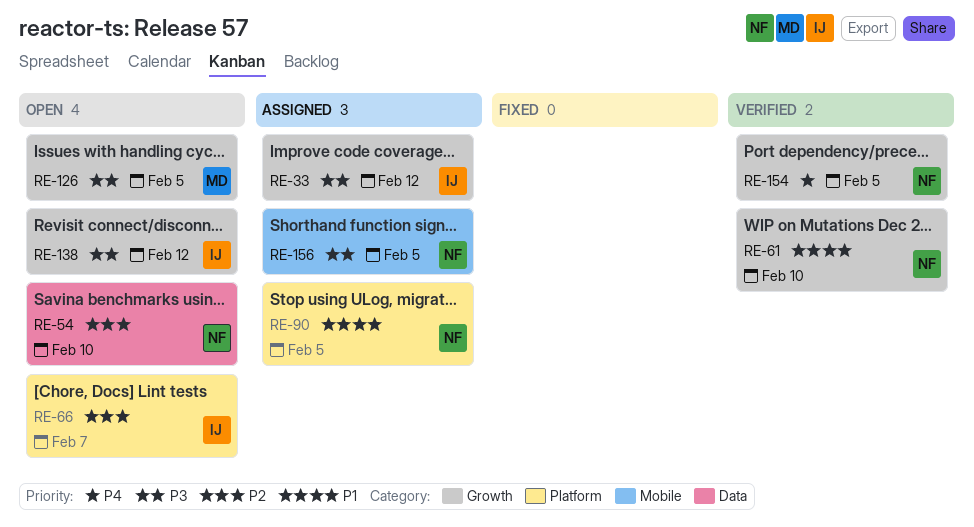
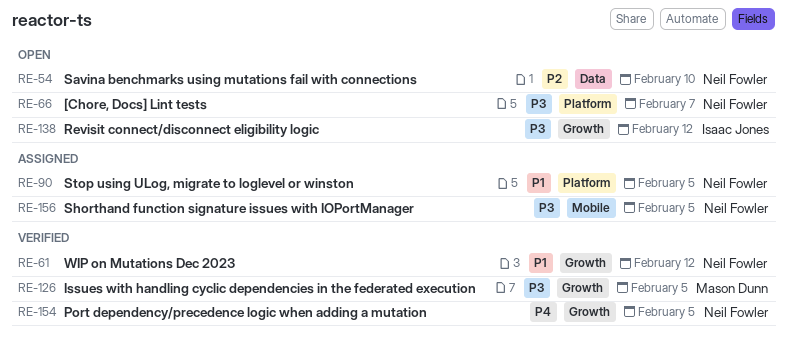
RE-33: present -> none
RE-61, due: Feb 10 -> Feb 12
RE-66, owner: Isaac Jones -> Neil Fowler
RE-66, priority: P2 -> P3
RE-126, status: Open -> Verified

